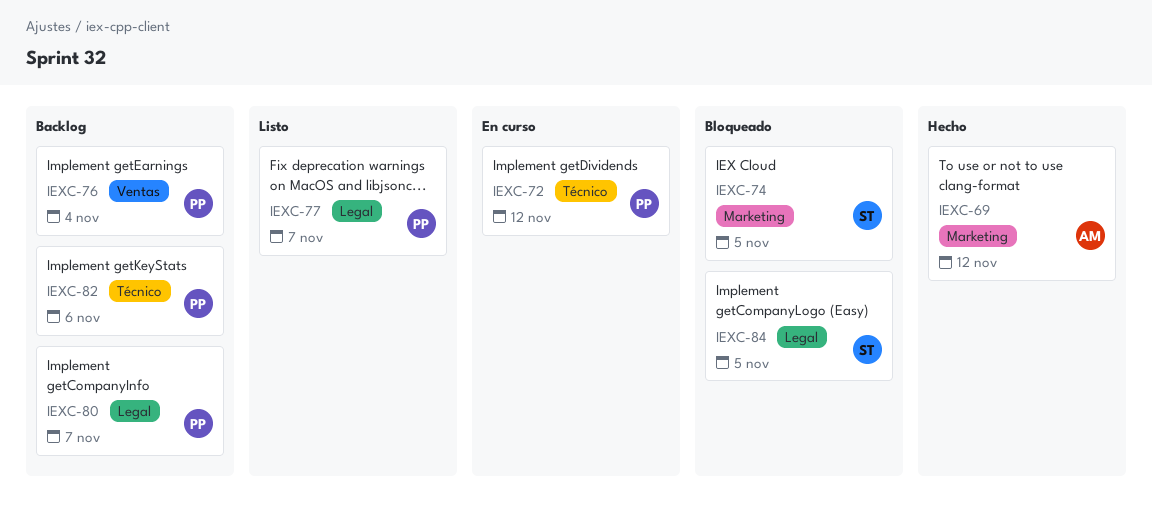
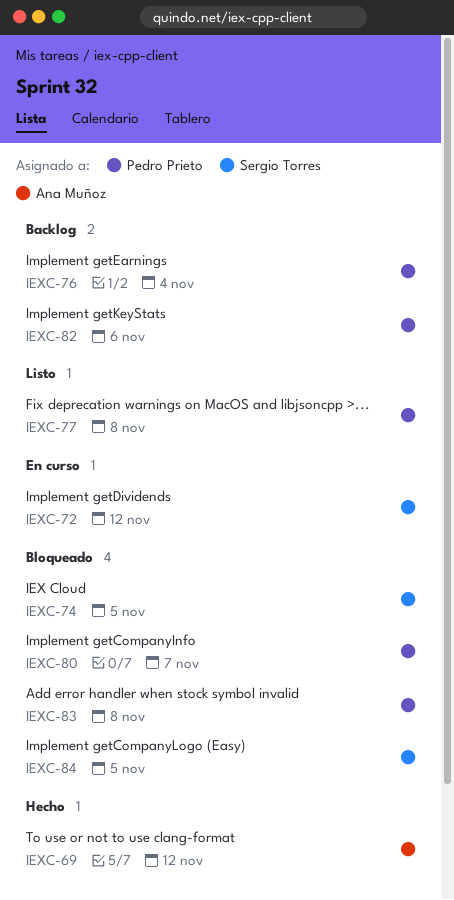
IEXC-72, owner: Pedro Prieto -> Sergio Torres
IEXC-77, due: Nov 7 -> Nov 8
IEXC-80, status: Backlog -> Bloqueado
IEXC-83: none -> present

